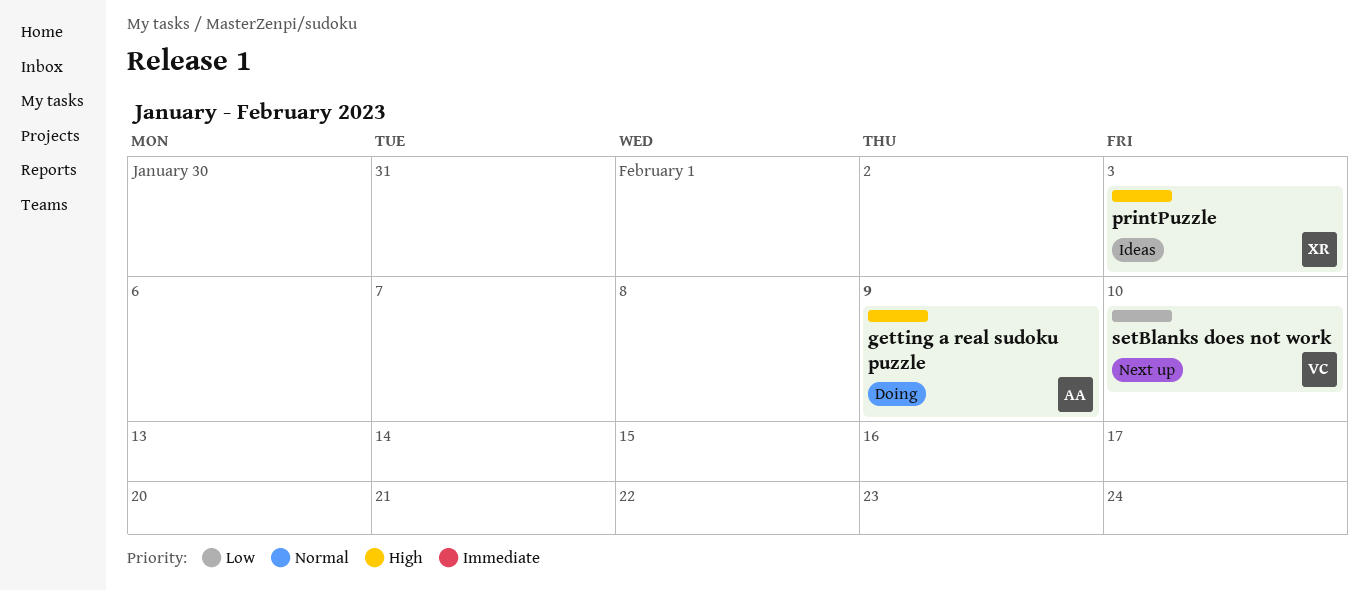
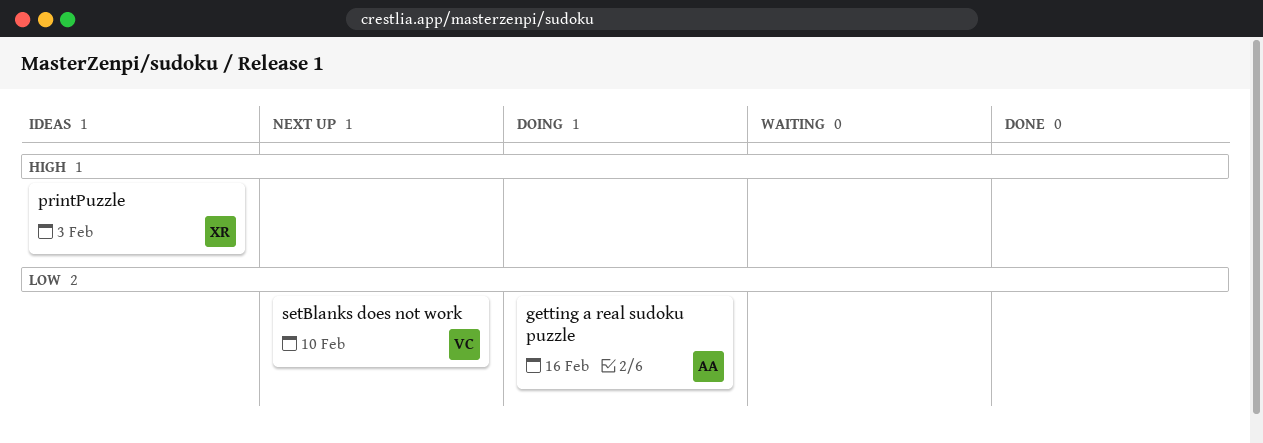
getting a real sudoku puzzle, priority: High -> Low
getting a real sudoku puzzle, due: Feb 9 -> Feb 16

